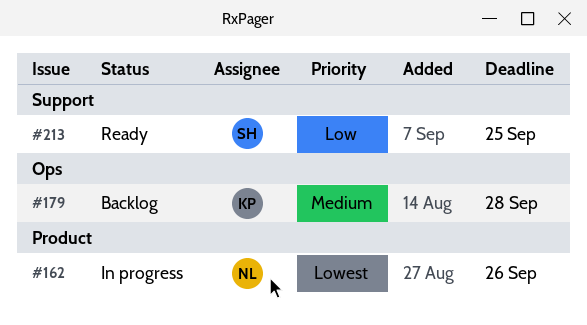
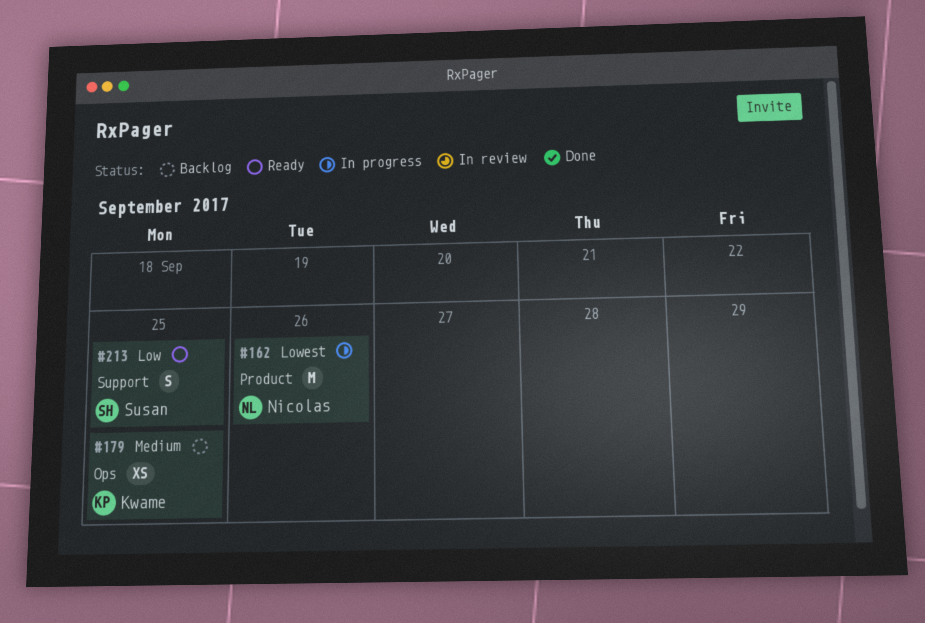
#179, due: Sep 28 -> Sep 25

